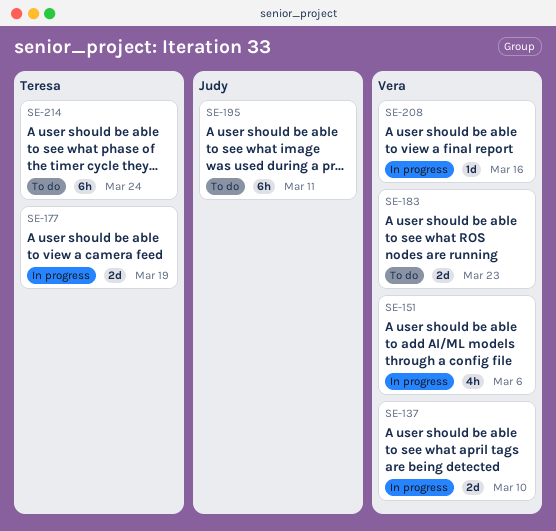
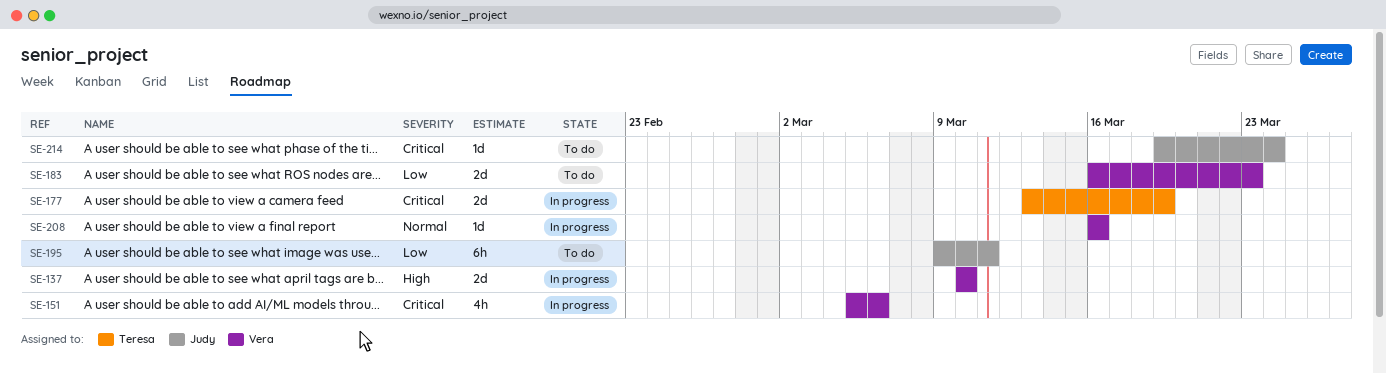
SE-214, owner: Teresa -> Judy
SE-214, estimate: 6h -> 1d

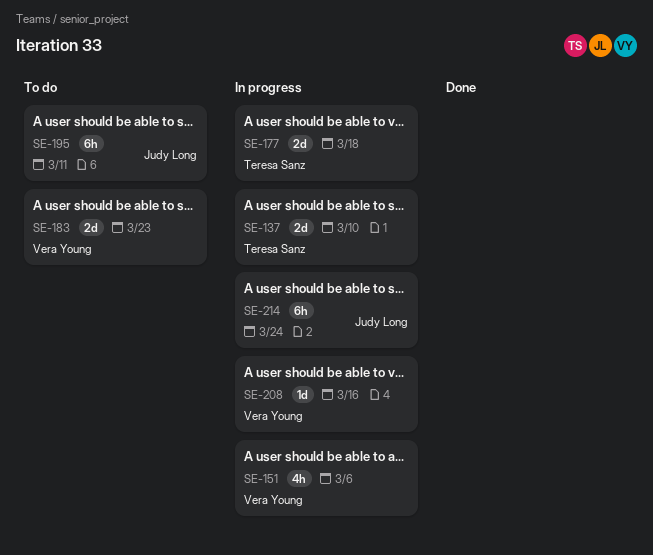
SE-137, owner: Vera Young -> Teresa Sanz
SE-177, due: Mar 19 -> Mar 18
SE-214, status: To do -> In progress
SE-214, estimate: 1d -> 6h

